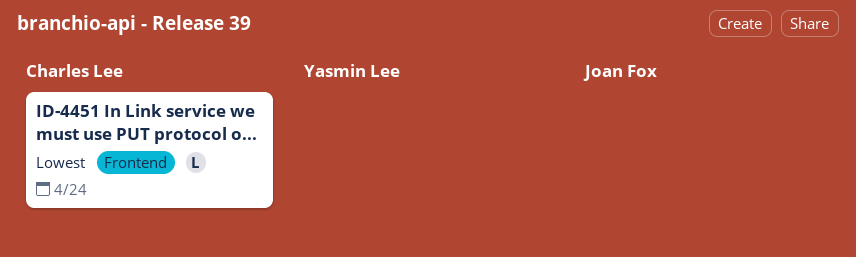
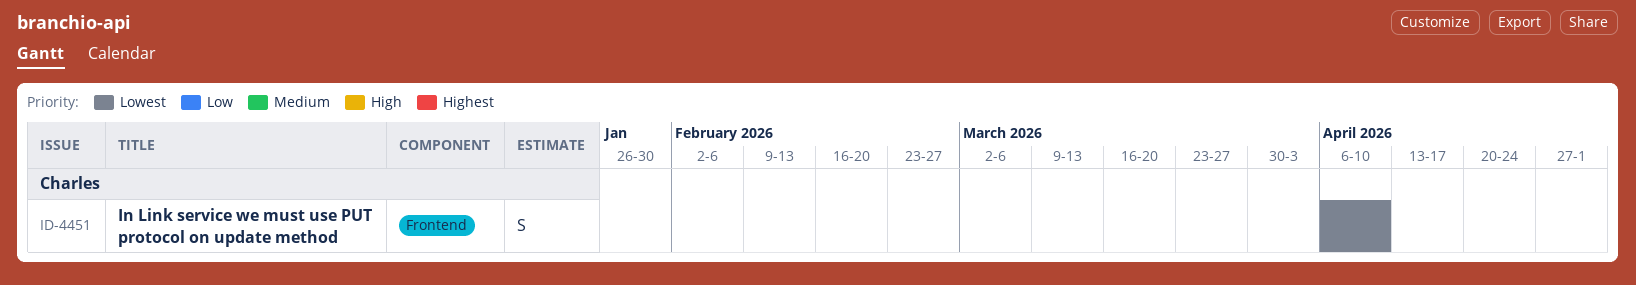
ID-4451, estimate: L -> S
ID-4451, due: Apr 24 -> Apr 10

